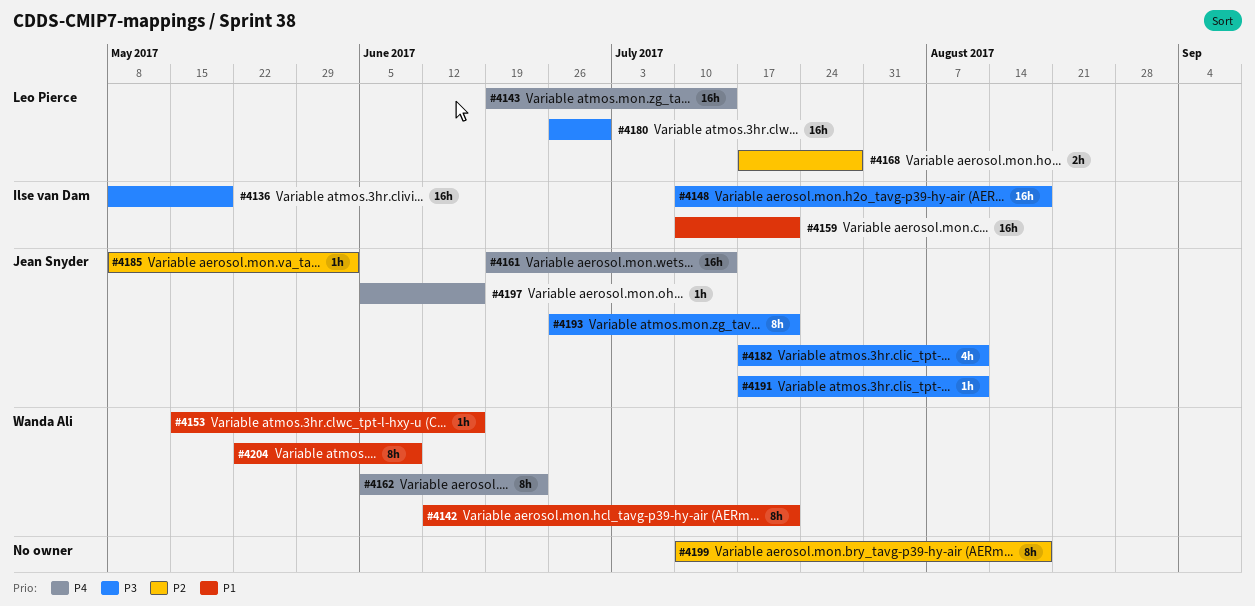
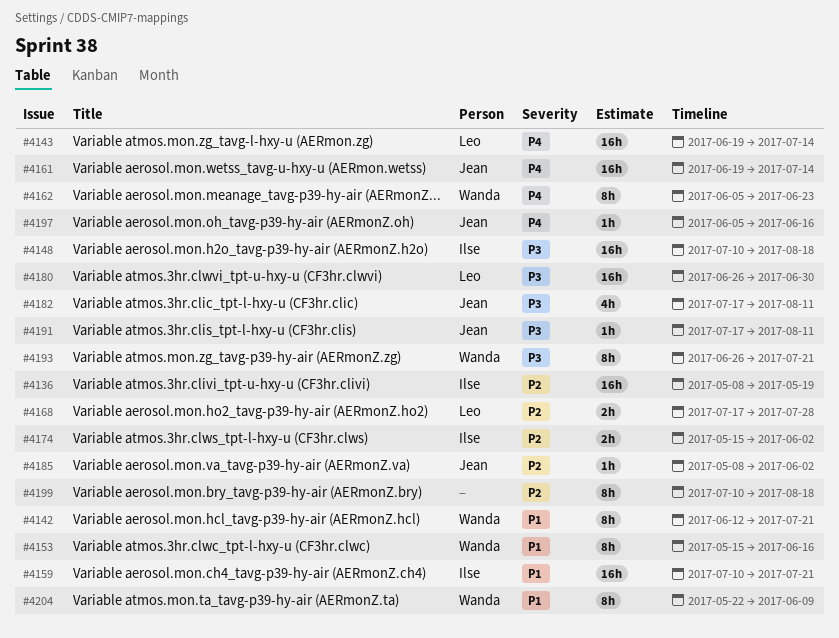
#4136, priority: P3 -> P2
#4153, estimate: 1h -> 8h
#4174: none -> present
#4193, owner: Jean Snyder -> Wanda Ali

